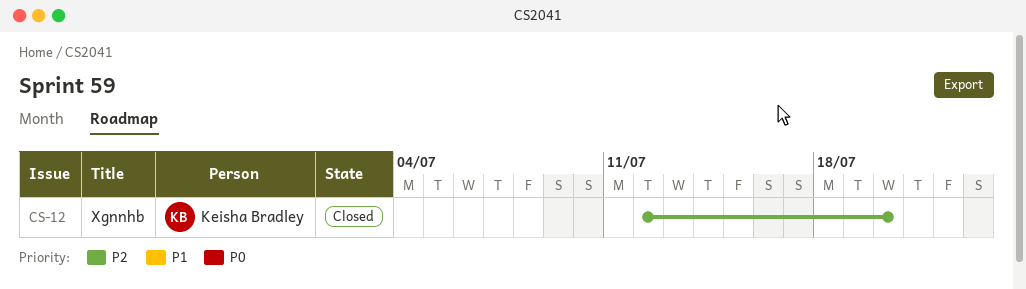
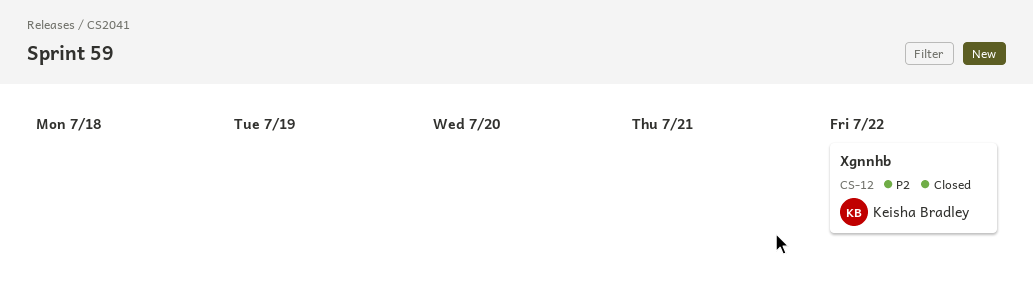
CS-12, due: Jul 20 -> Jul 22

